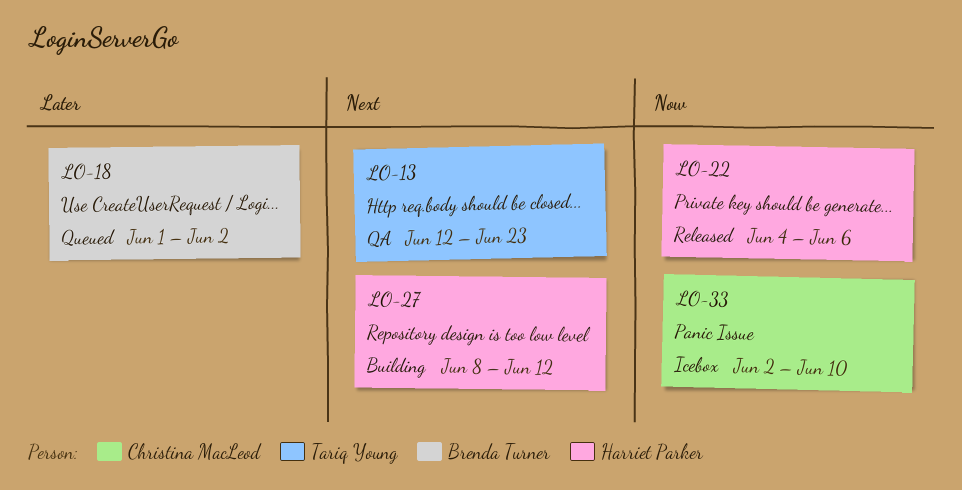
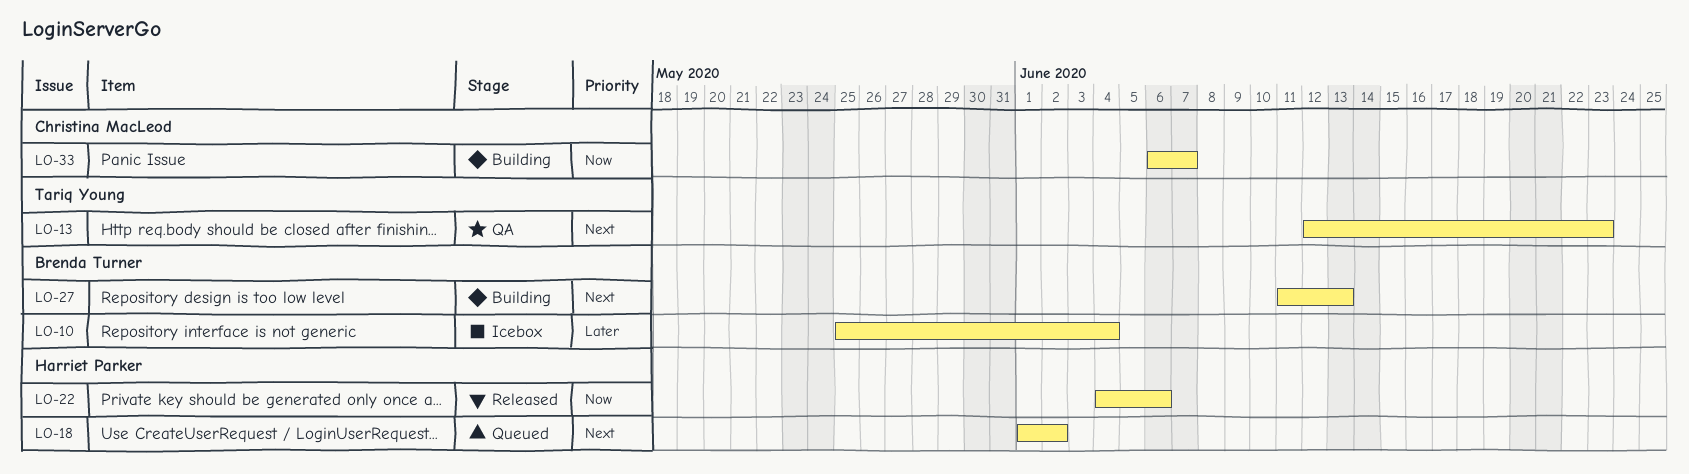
LO-10: none -> present
LO-18, owner: Brenda Turner -> Harriet Parker
LO-18, priority: Later -> Next
LO-27, owner: Harriet Parker -> Brenda Turner
LO-27, start: Jun 8 -> Jun 11
LO-27, due: Jun 12 -> Jun 13
LO-33, status: Icebox -> Building
LO-33, start: Jun 2 -> Jun 6
LO-33, due: Jun 10 -> Jun 7

